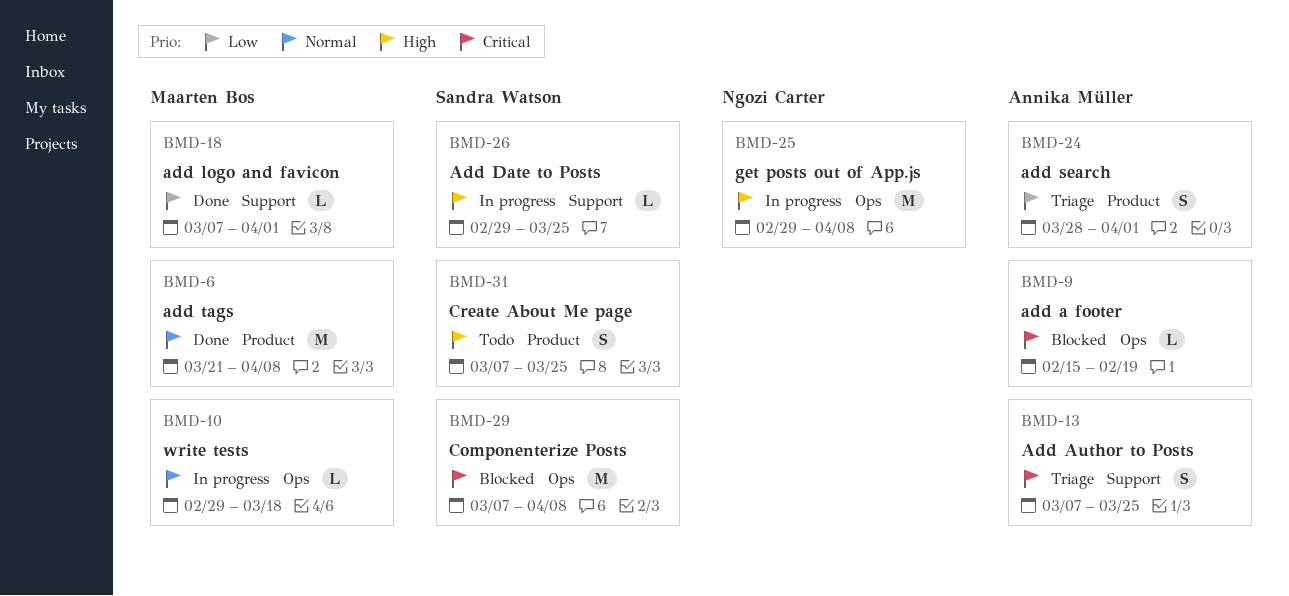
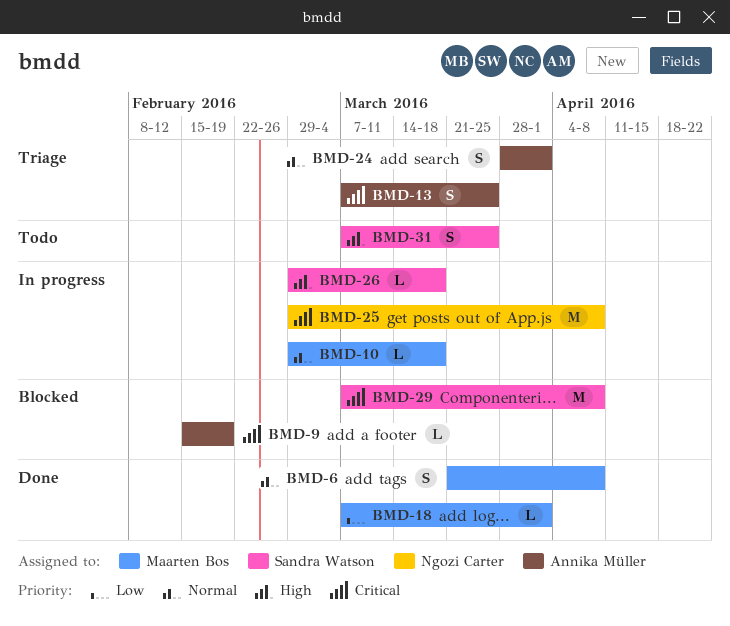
BMD-6, estimate: M -> S
BMD-24, priority: Low -> Normal
BMD-25, priority: High -> Critical
BMD-26, due: Mar 25 -> Mar 18

